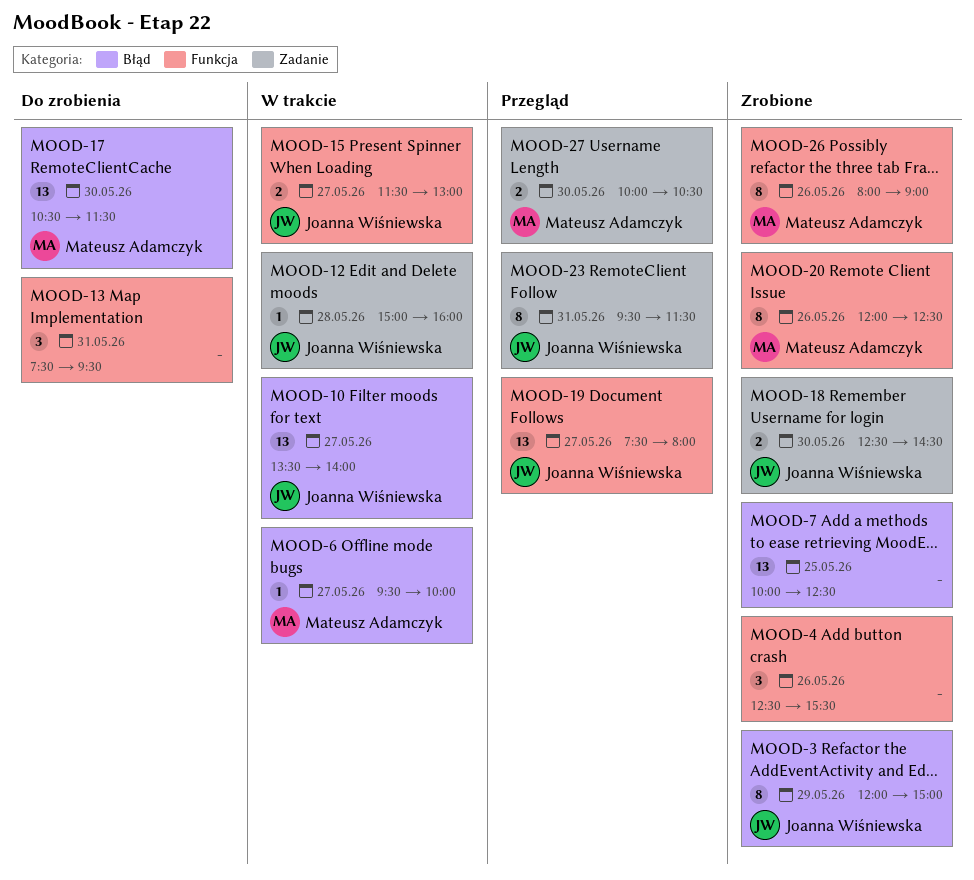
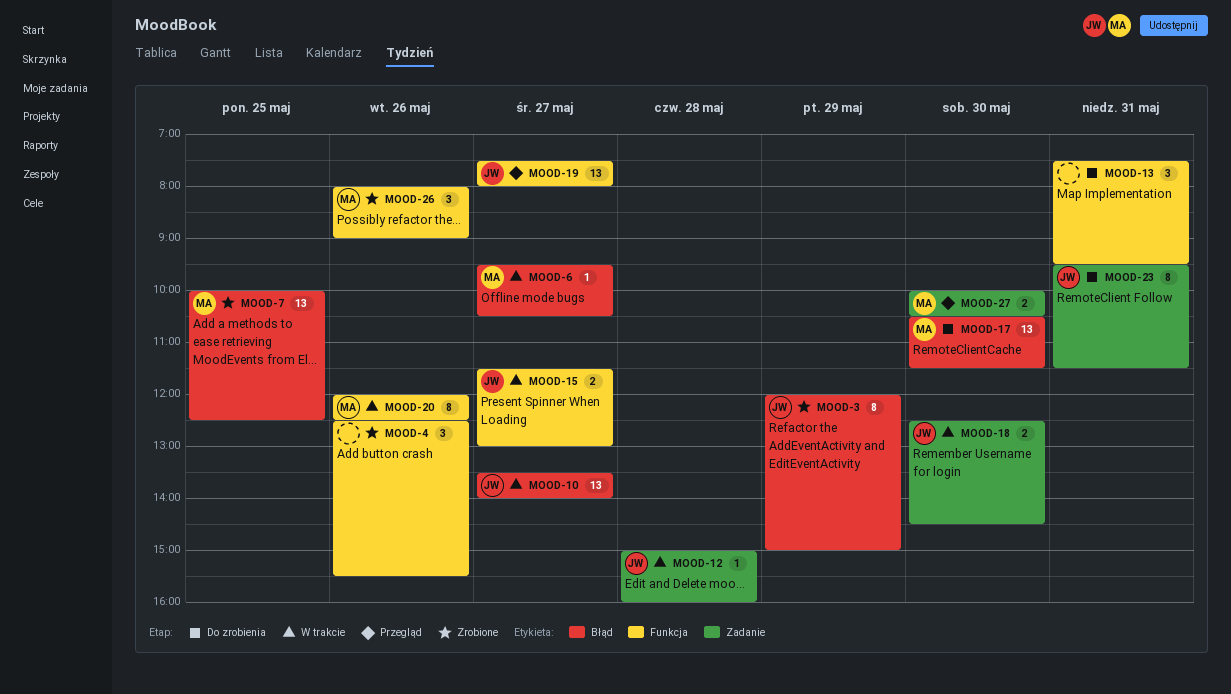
MOOD-6, ends: 10:00 -> 10:30
MOOD-7, owner: none -> Mateusz Adamczyk
MOOD-18, status: Zrobione -> W trakcie
MOOD-20, status: Zrobione -> W trakcie
MOOD-23, status: Przegląd -> Do zrobienia
MOOD-26, estimate: 8 -> 3

